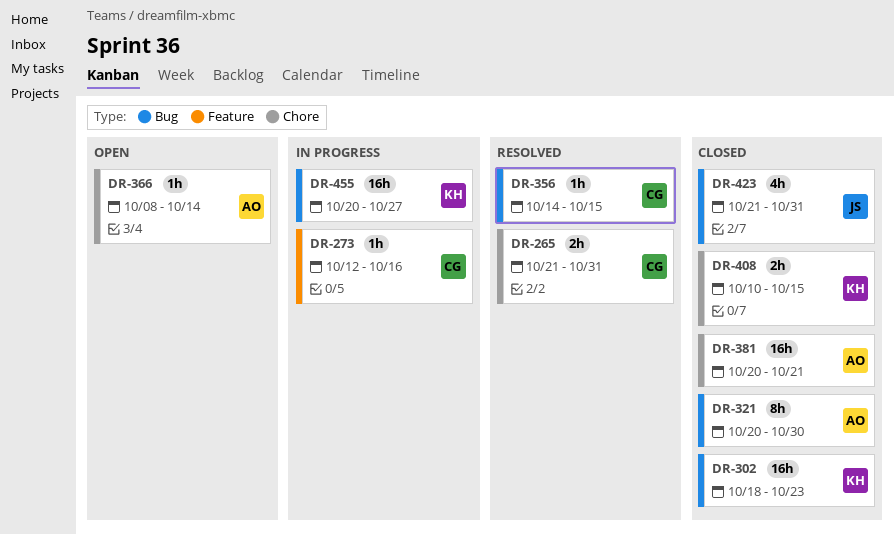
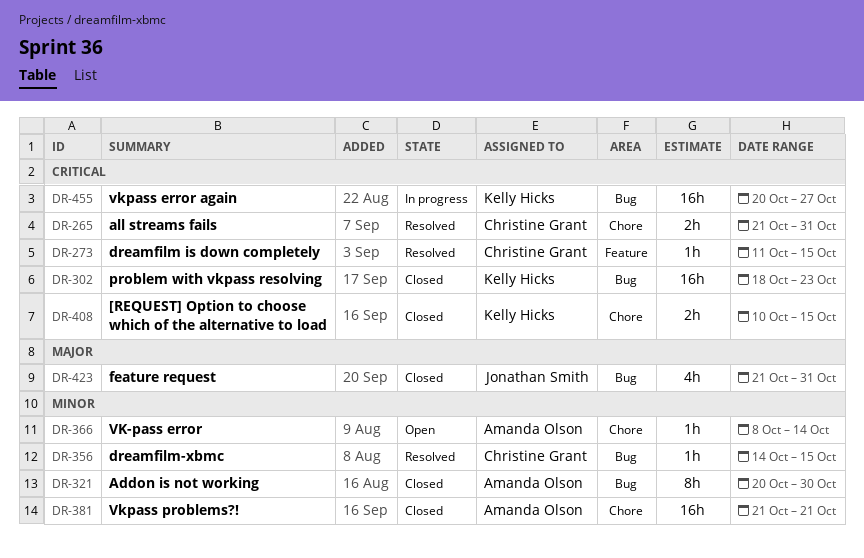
DR-273, status: In progress -> Resolved
DR-273, start: Oct 12 -> Oct 11
DR-273, due: Oct 16 -> Oct 15
DR-381, start: Oct 20 -> Oct 21

